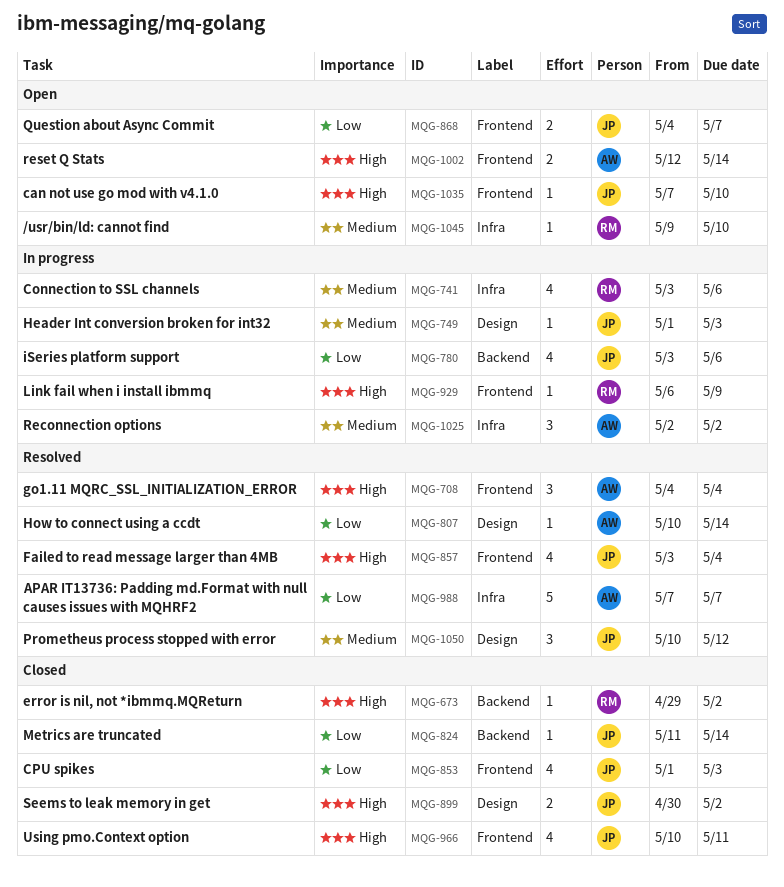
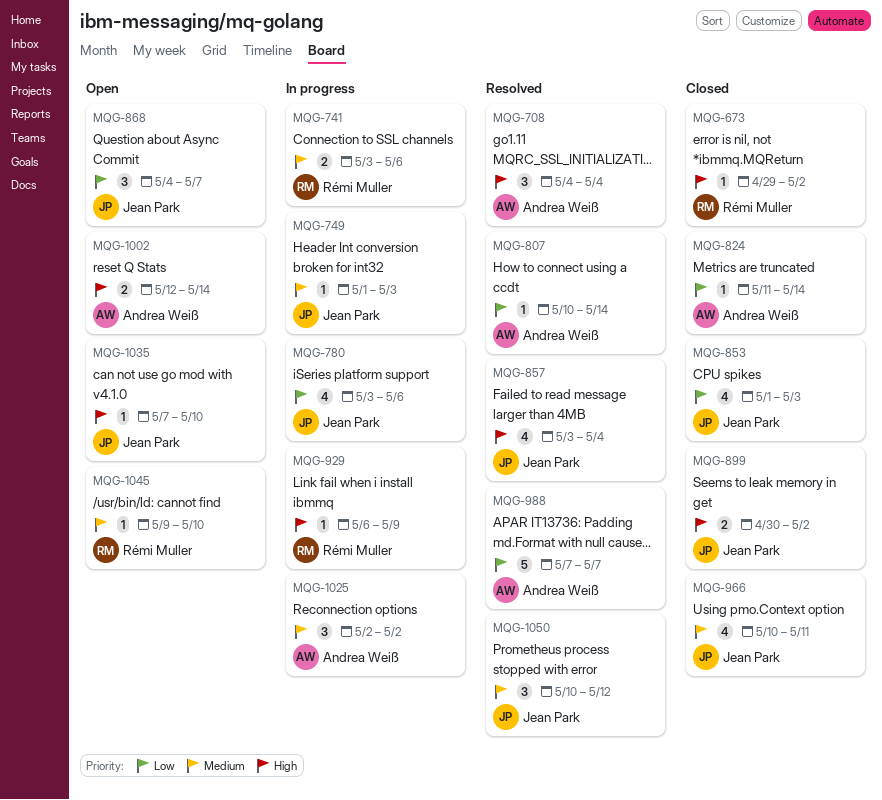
MQG-741, estimate: 4 -> 2
MQG-824, owner: Jean Park -> Andrea Weiß
MQG-868, estimate: 2 -> 3
MQG-966, priority: High -> Medium

